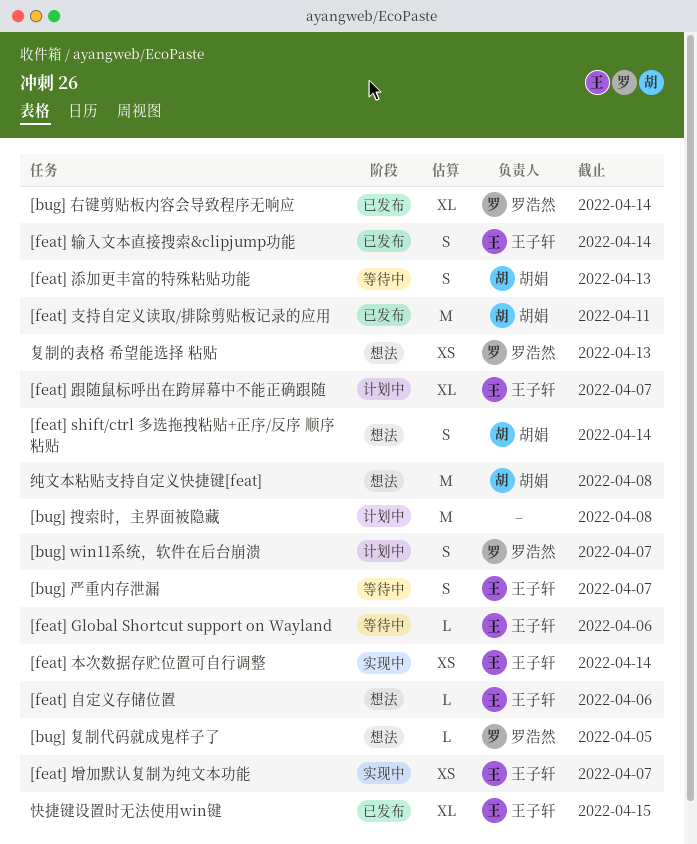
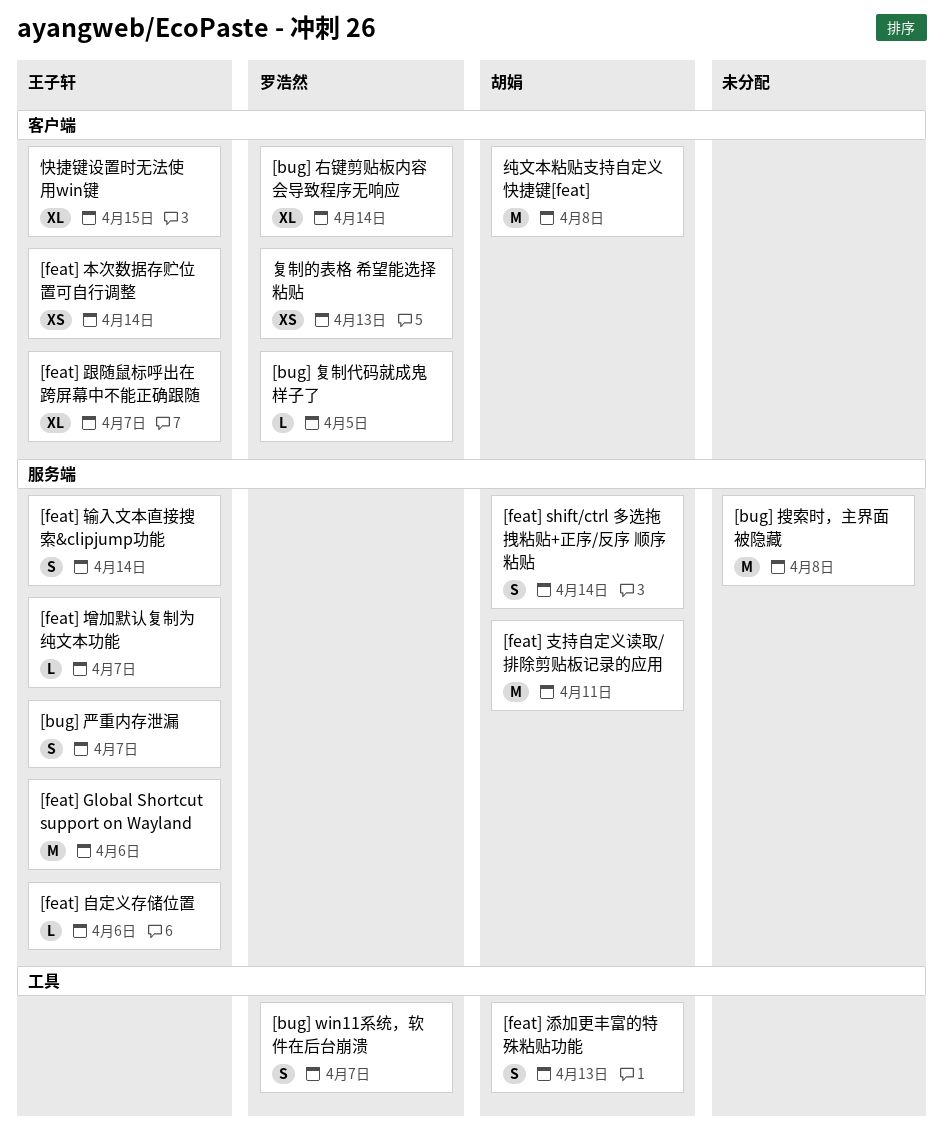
[feat] Global Shortcut support on Wayland, estimate: L -> M
[feat] 增加默认复制为纯文本功能, estimate: XS -> L

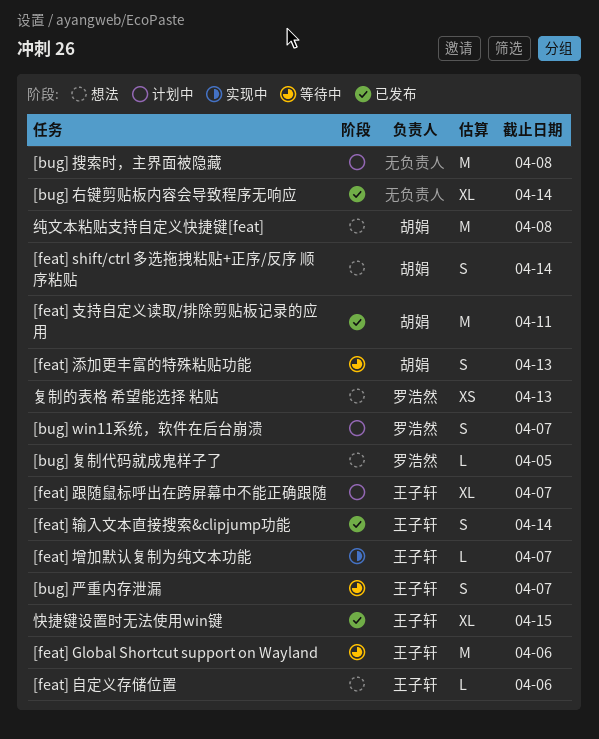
[bug] 右键剪贴板内容会导致程序无响应, owner: 罗浩然 -> none
[feat] 本次数据存贮位置可自行调整: present -> none

